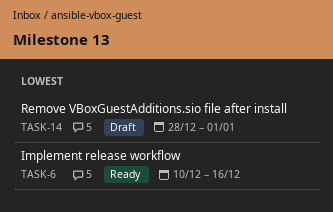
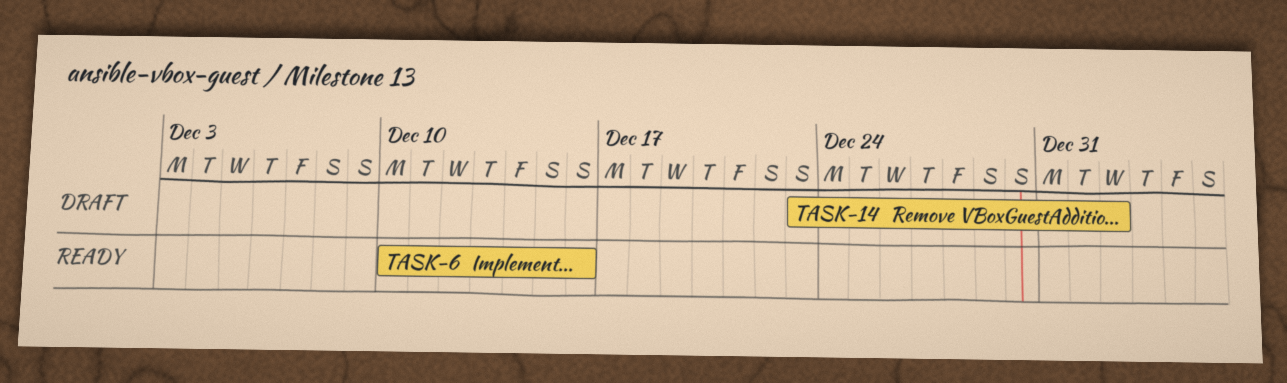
TASK-14, start: Dec 28 -> Dec 23
TASK-14, due: Jan 1 -> Jan 2

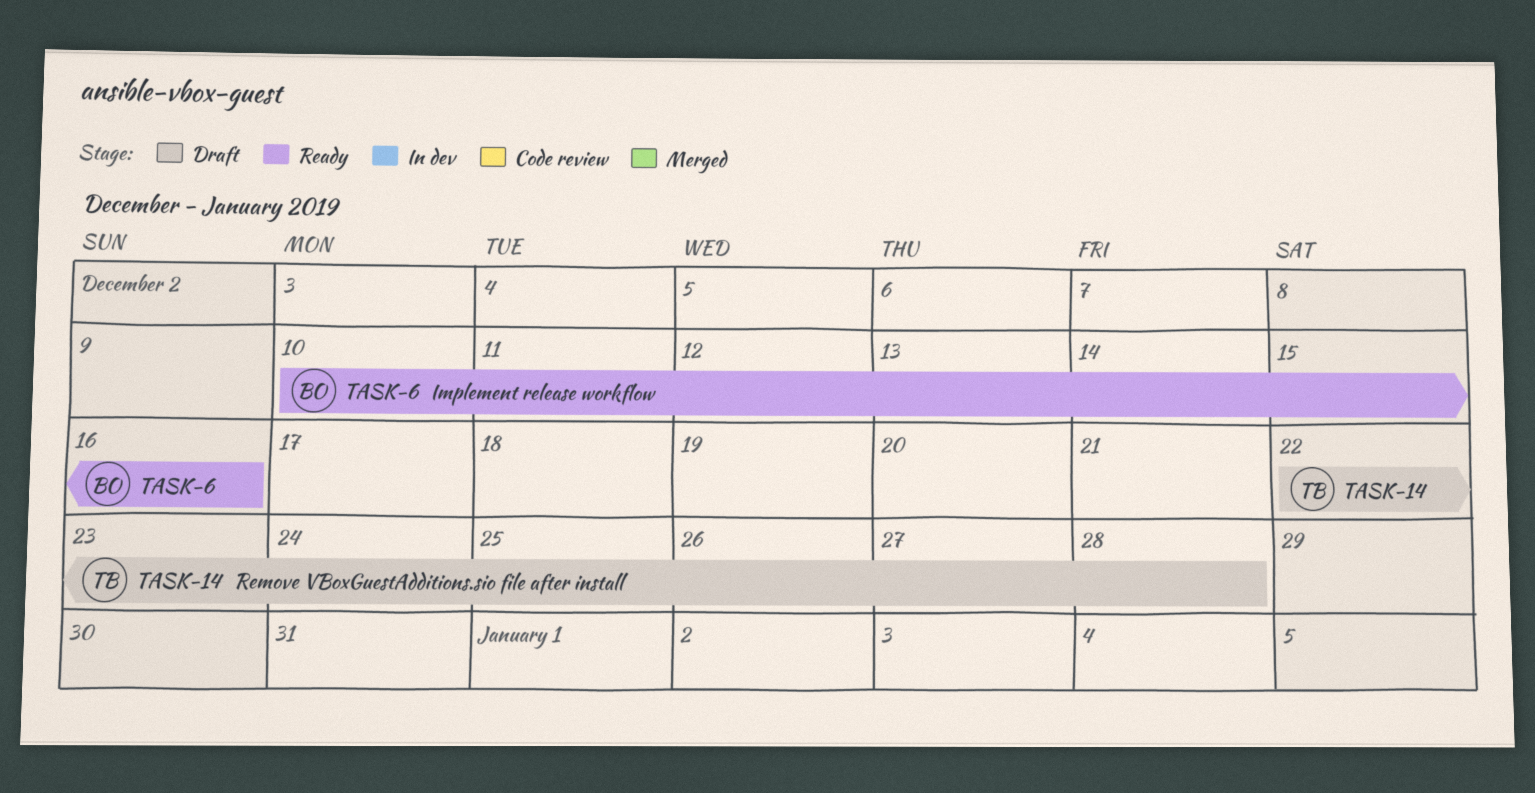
TASK-14, start: Dec 23 -> Dec 22
TASK-14, due: Jan 2 -> Dec 28

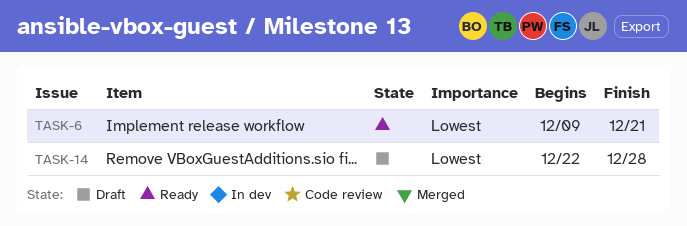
TASK-6, start: Dec 10 -> Dec 9
TASK-6, due: Dec 16 -> Dec 21

